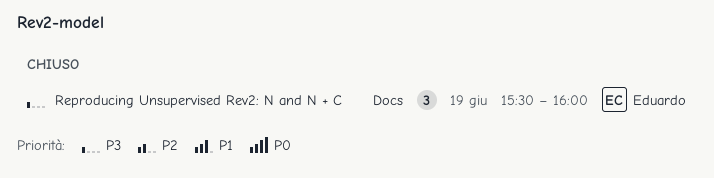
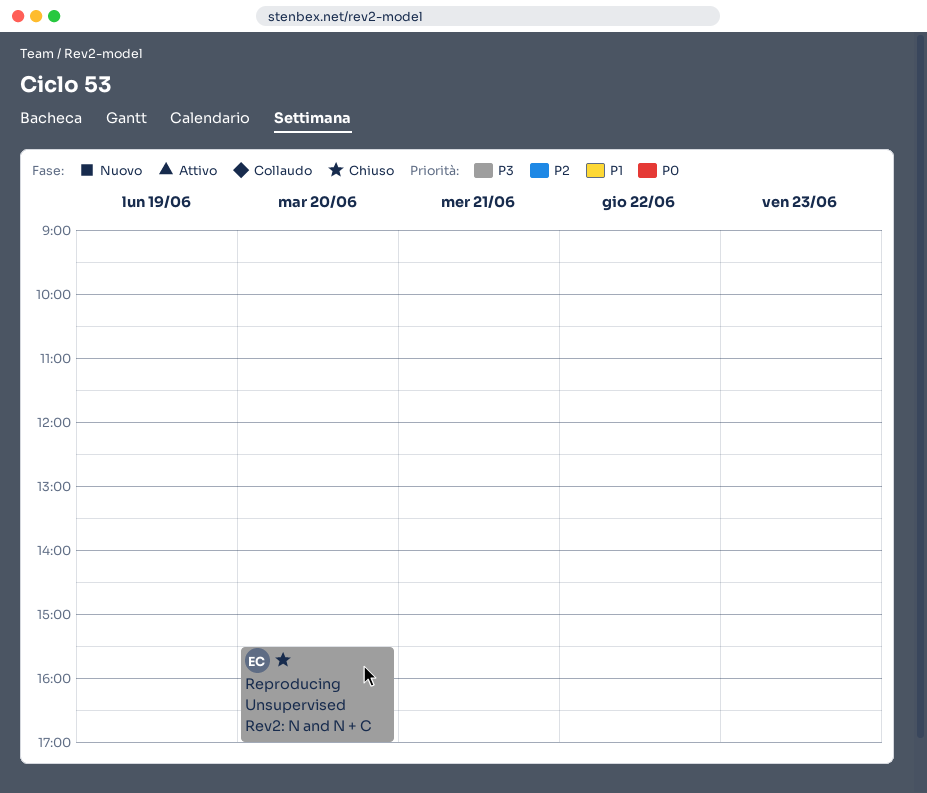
Reproducing Unsupervised Rev2: N and N + C, day: Jun 19 -> Jun 20
Reproducing Unsupervised Rev2: N and N + C, ends: 16:00 -> 17:00

